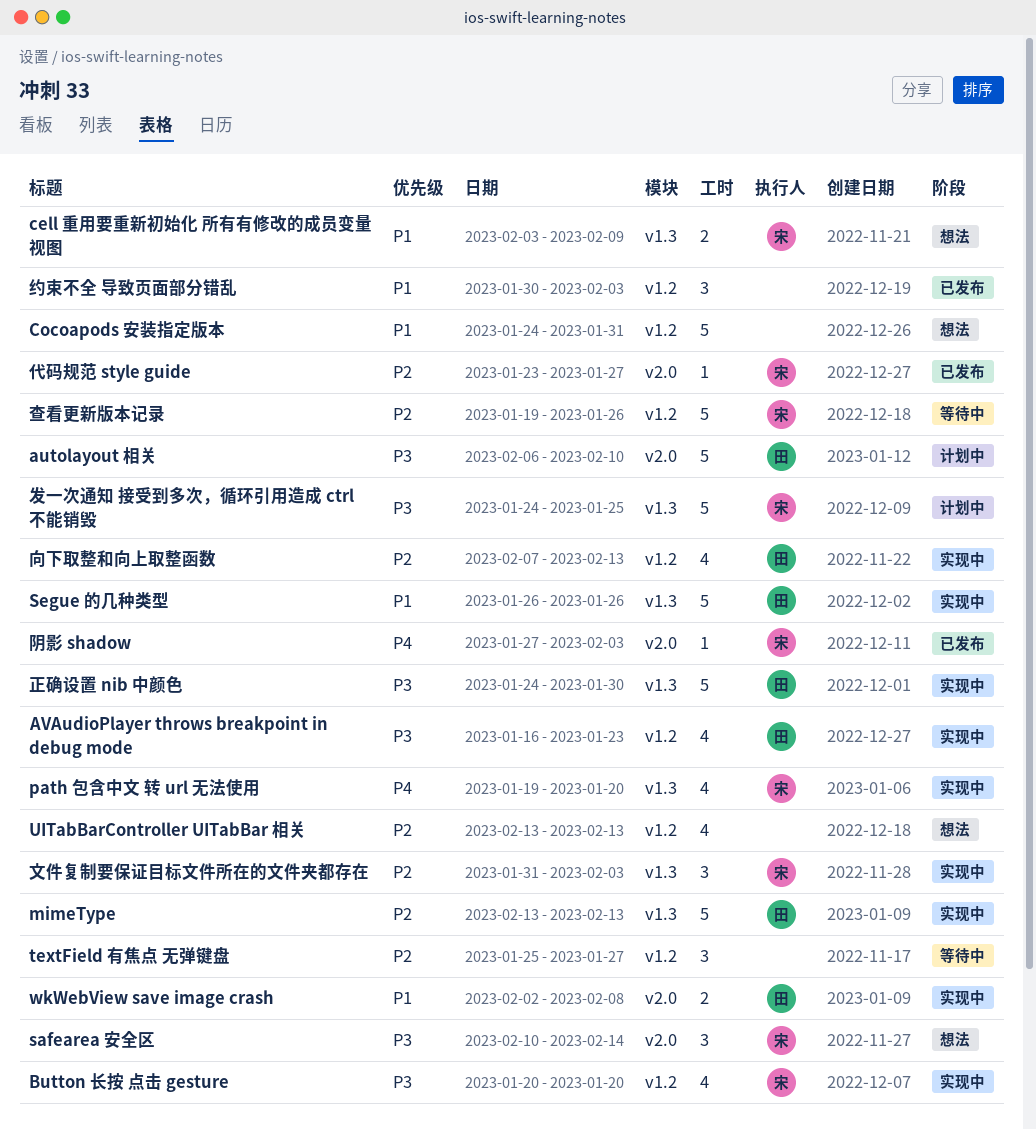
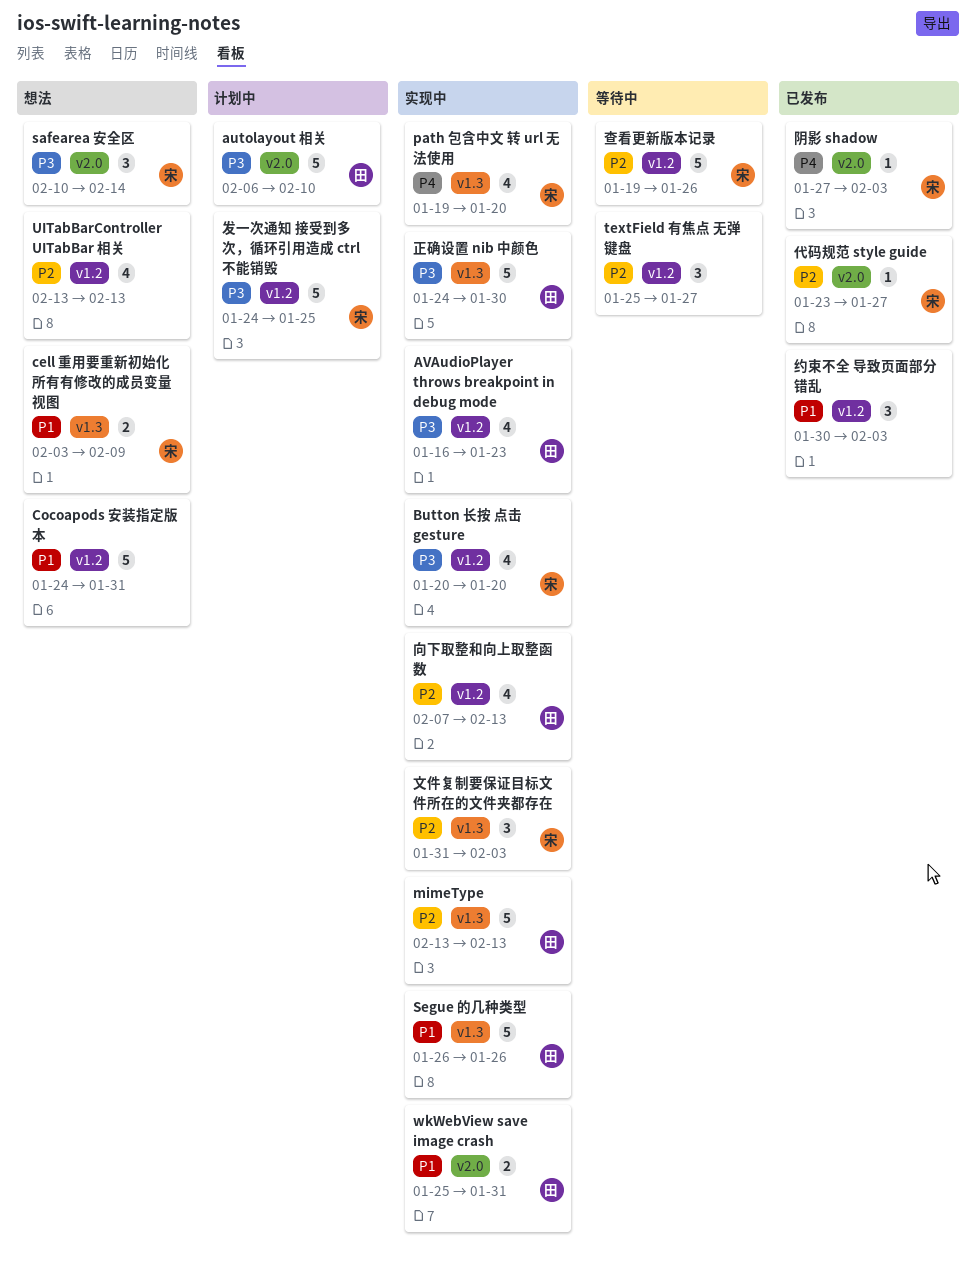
wkWebView save image crash, start: Feb 2 -> Jan 25
wkWebView save image crash, due: Feb 8 -> Jan 31
发一次通知 接受到多次，循环引用造成 ctrl 不能销毁, label: v1.3 -> v1.2

